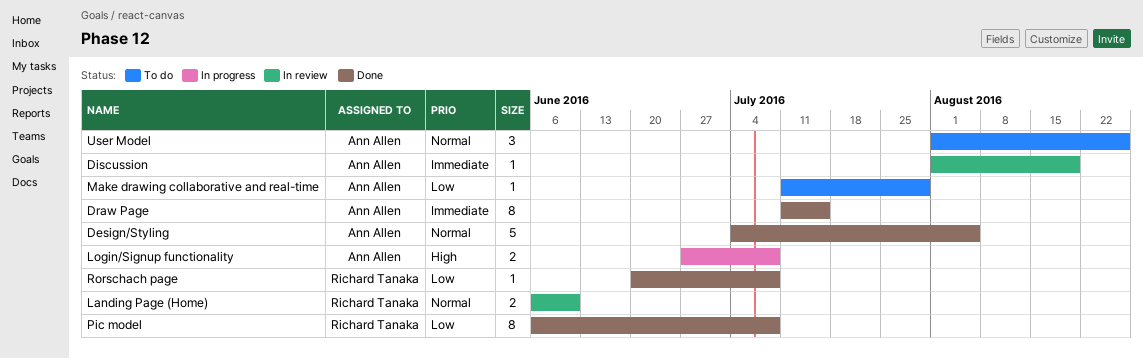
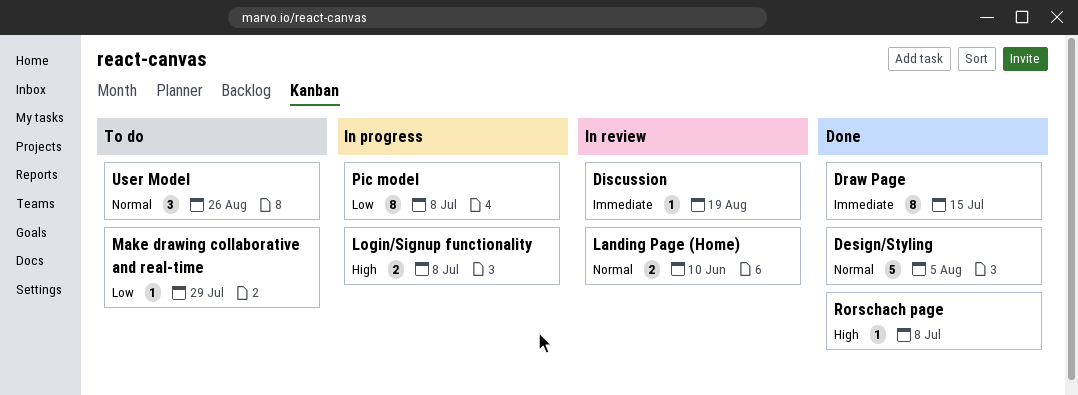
Pic model, status: Done -> In progress
Rorschach page, priority: Low -> High

